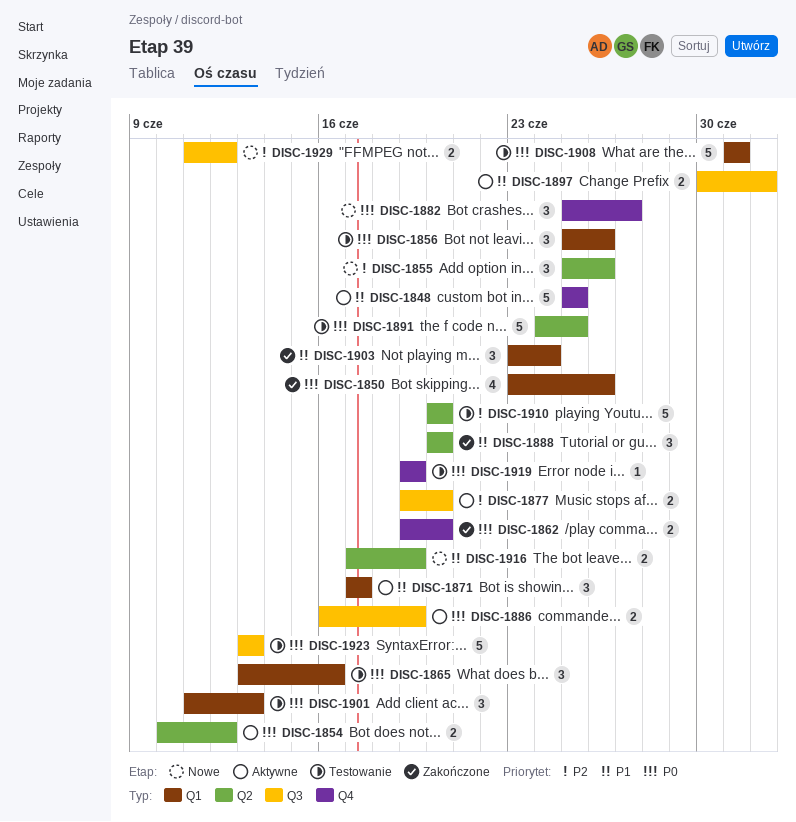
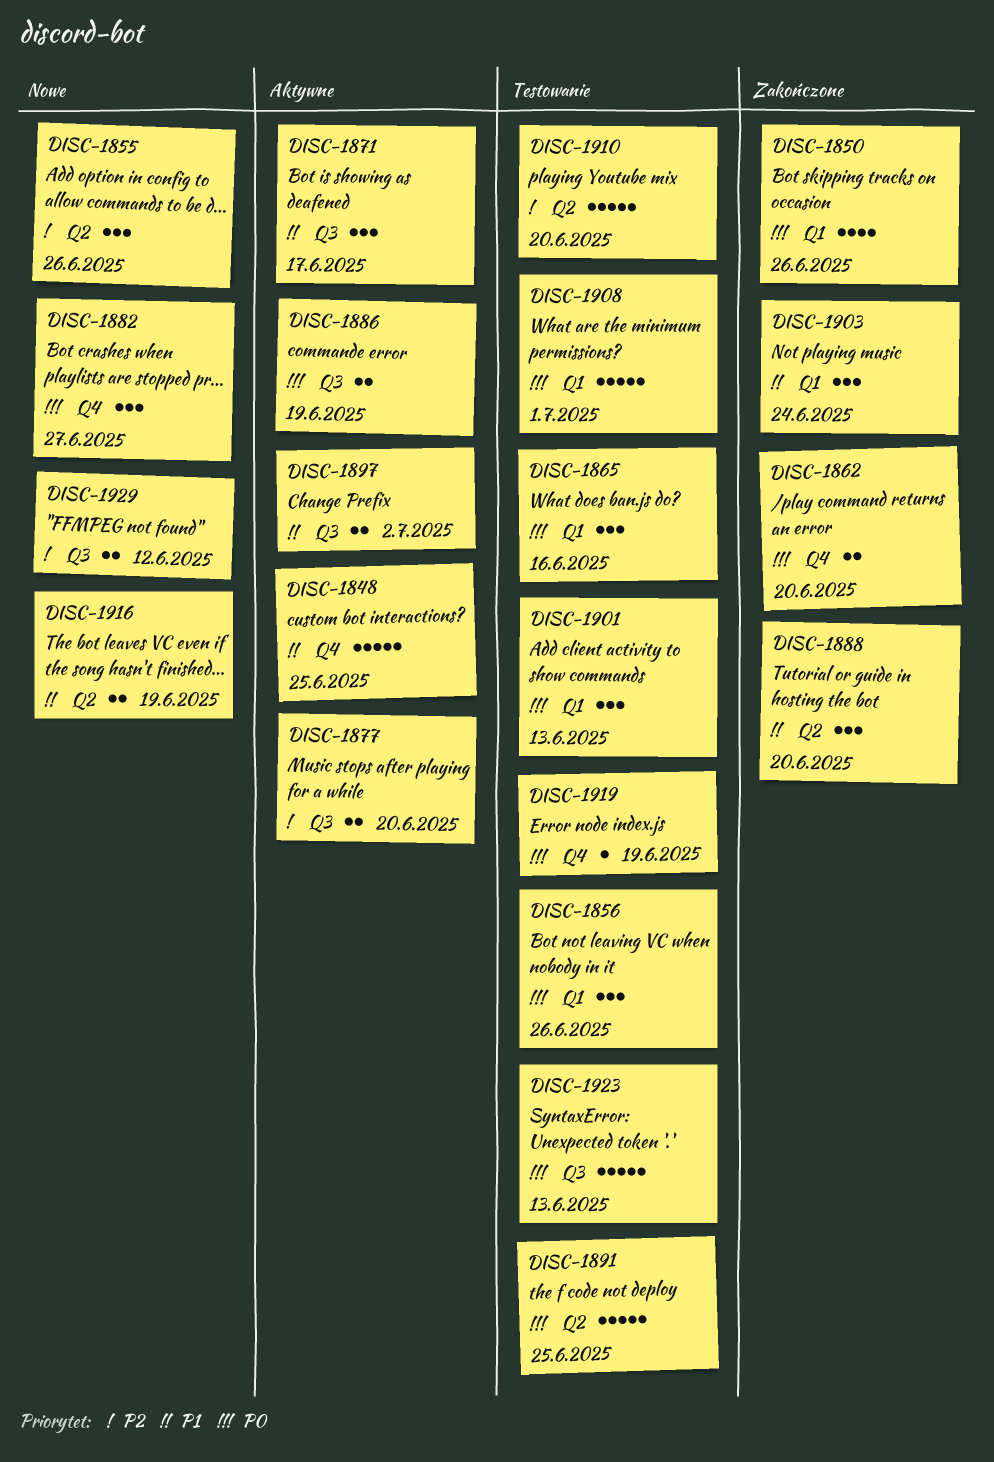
DISC-1854: present -> none
DISC-1871, label: Q1 -> Q3

